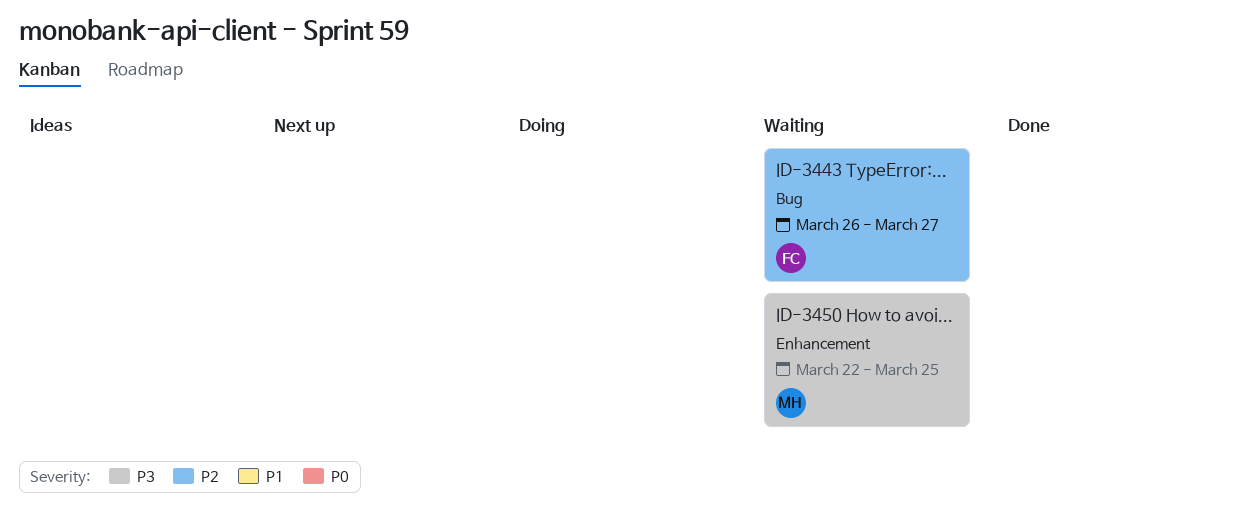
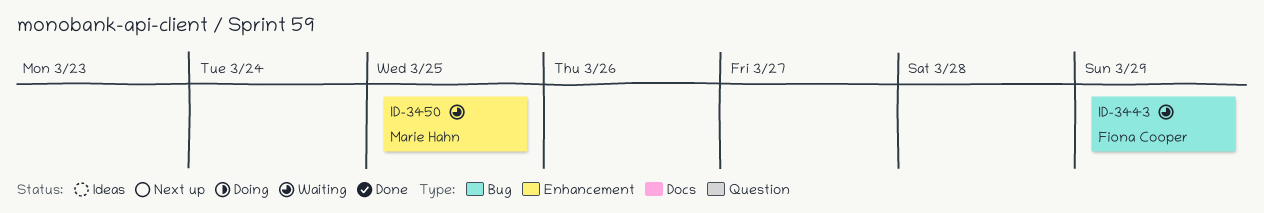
ID-3443, due: Mar 27 -> Mar 29

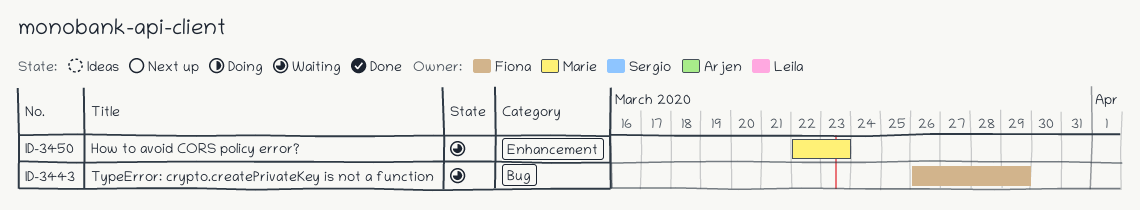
ID-3450, due: Mar 25 -> Mar 23

